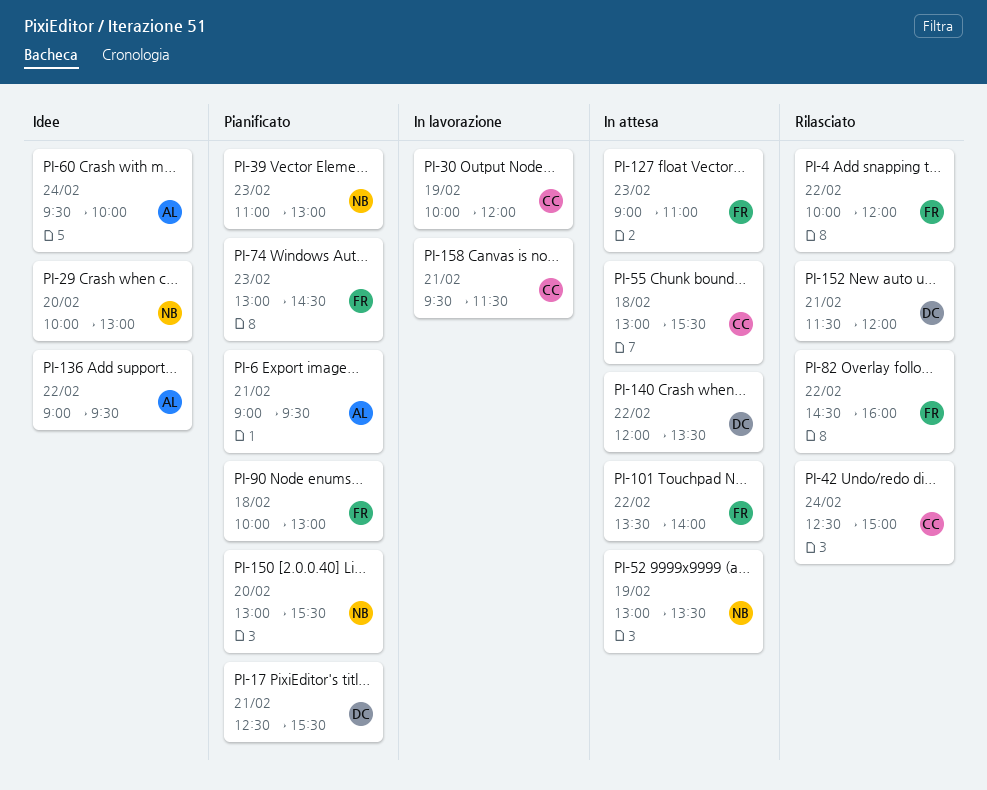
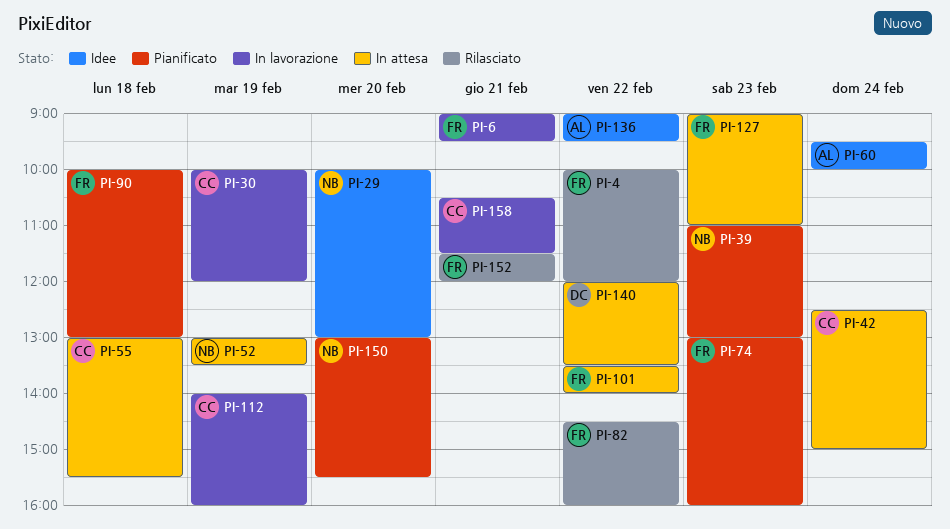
PI-6, status: Pianificato -> In lavorazione
PI-6, owner: AL -> FR
PI-17: present -> none
PI-42, status: Rilasciato -> In attesa
PI-74, ends: 14:30 -> 16:00
PI-112: none -> present
PI-152, owner: DC -> FR
PI-158, begins: 09:30 -> 10:30

